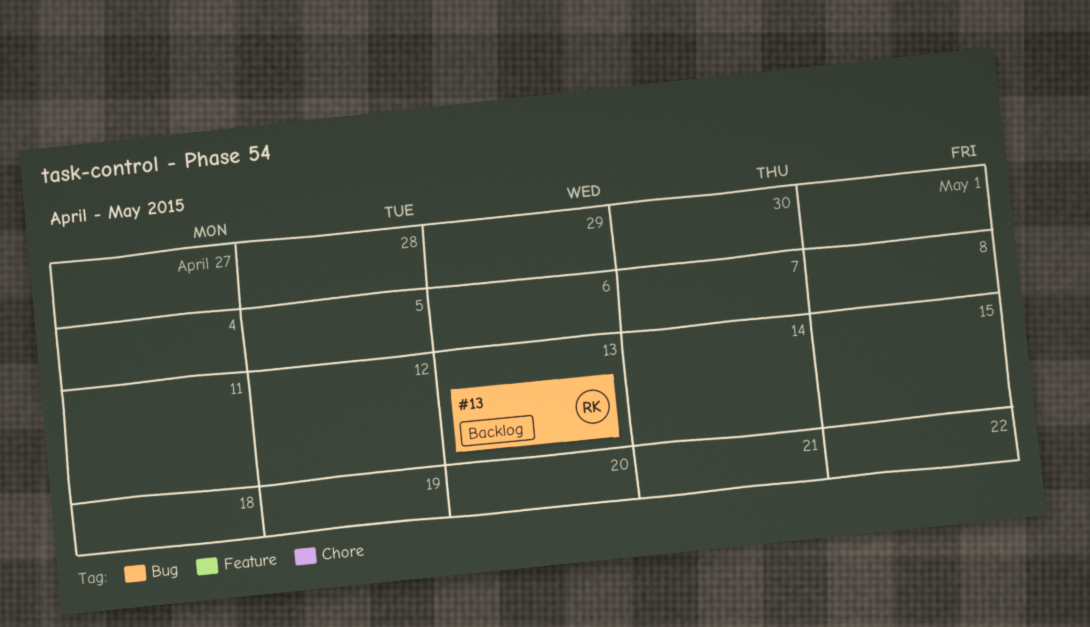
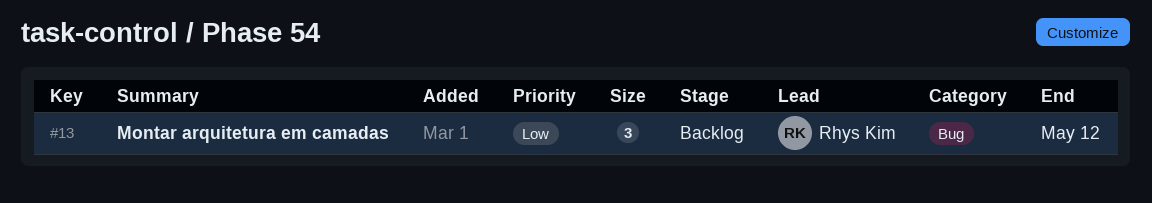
#13, due: May 13 -> May 12

